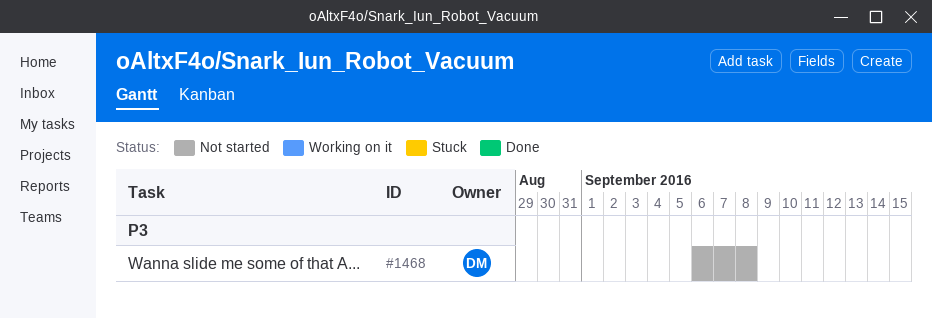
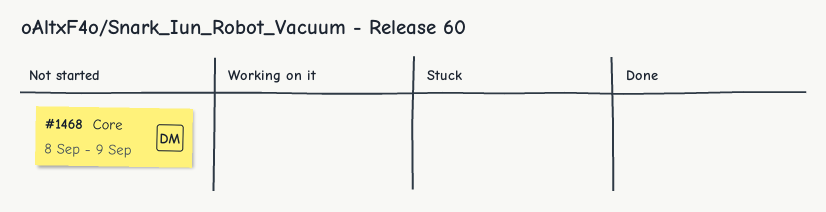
#1468, start: Sep 6 -> Sep 8
#1468, due: Sep 8 -> Sep 9

